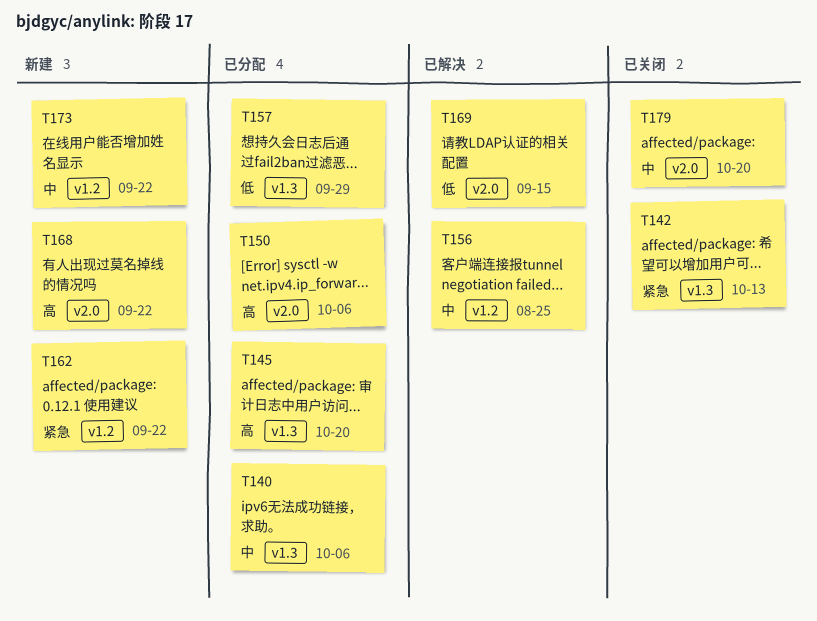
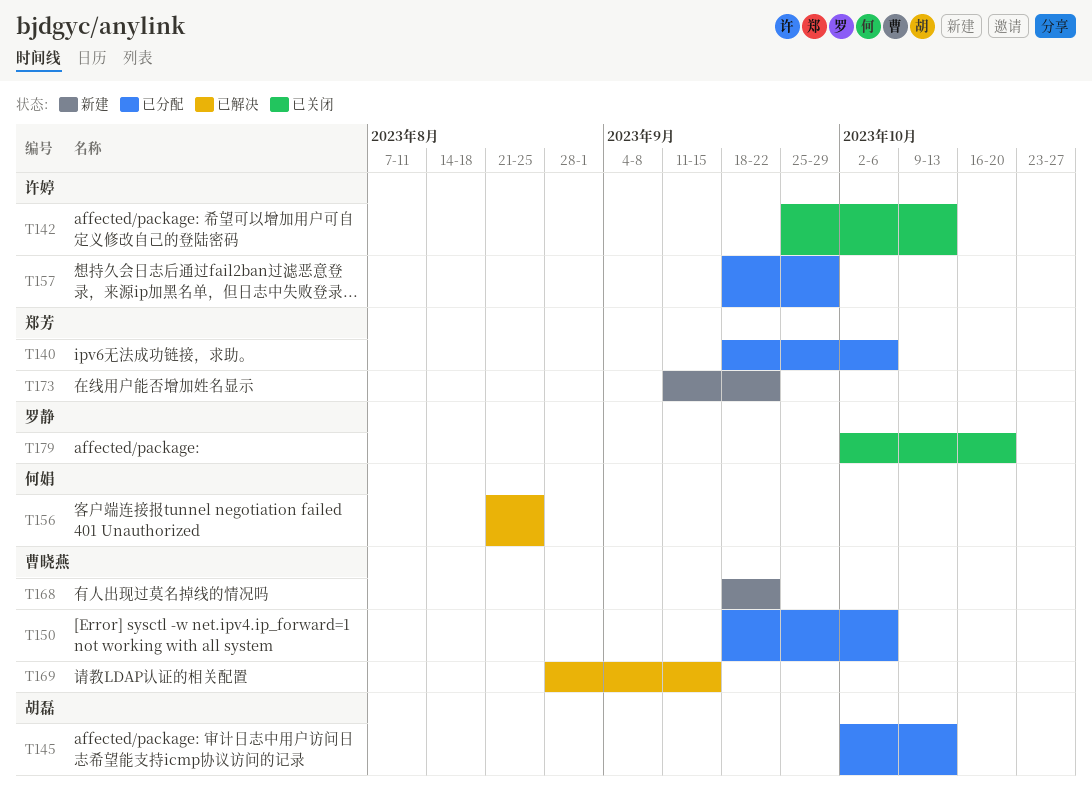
T145, due: Oct 20 -> Oct 13
T162: present -> none

